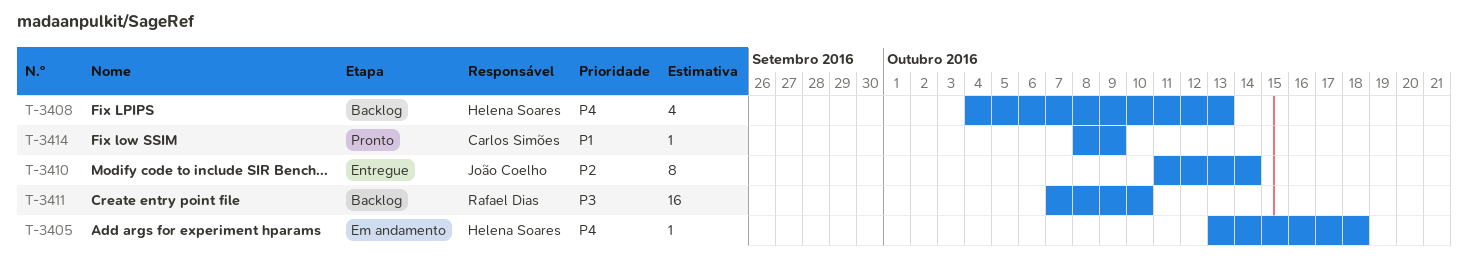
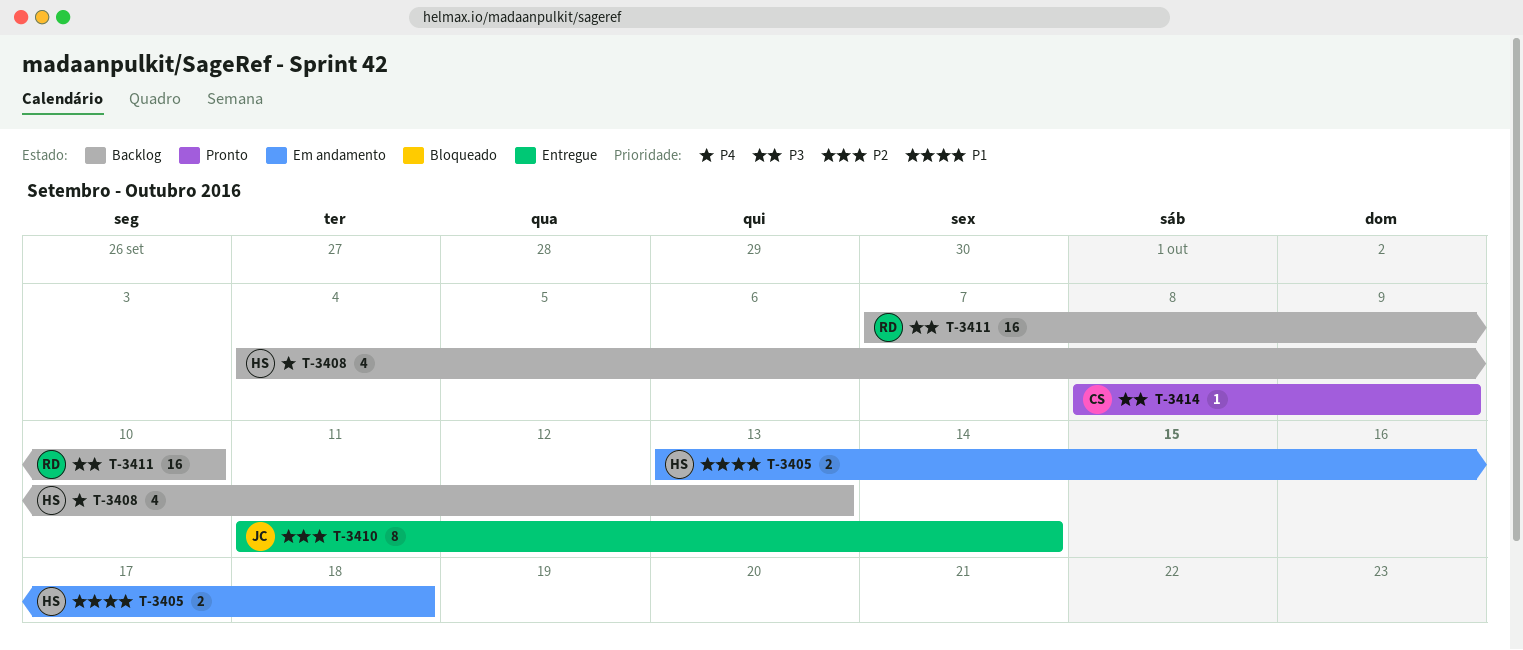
T-3405, priority: P4 -> P1
T-3405, estimate: 1 -> 2
T-3414, priority: P1 -> P3

